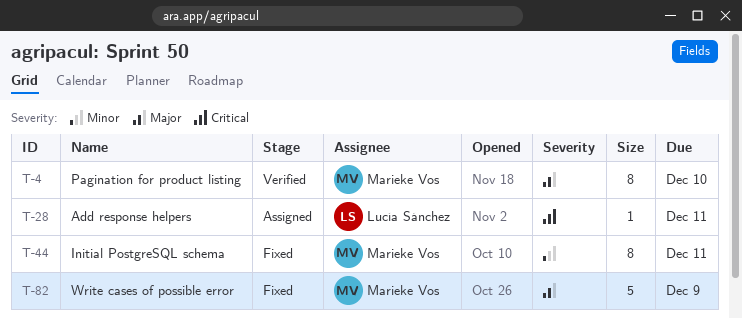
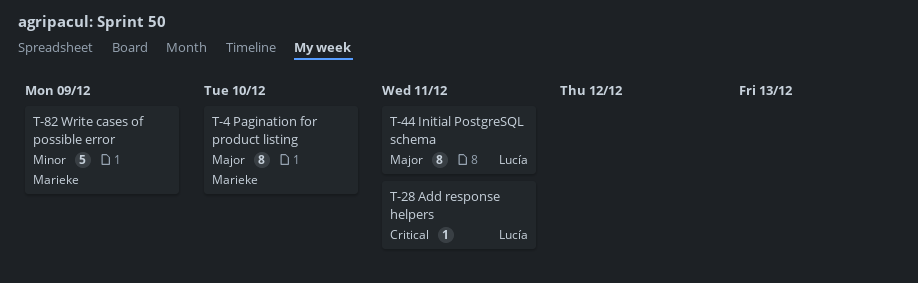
T-44, owner: Marieke Vos -> Lucía Sánchez
T-44, priority: Minor -> Major
T-82, priority: Major -> Minor

